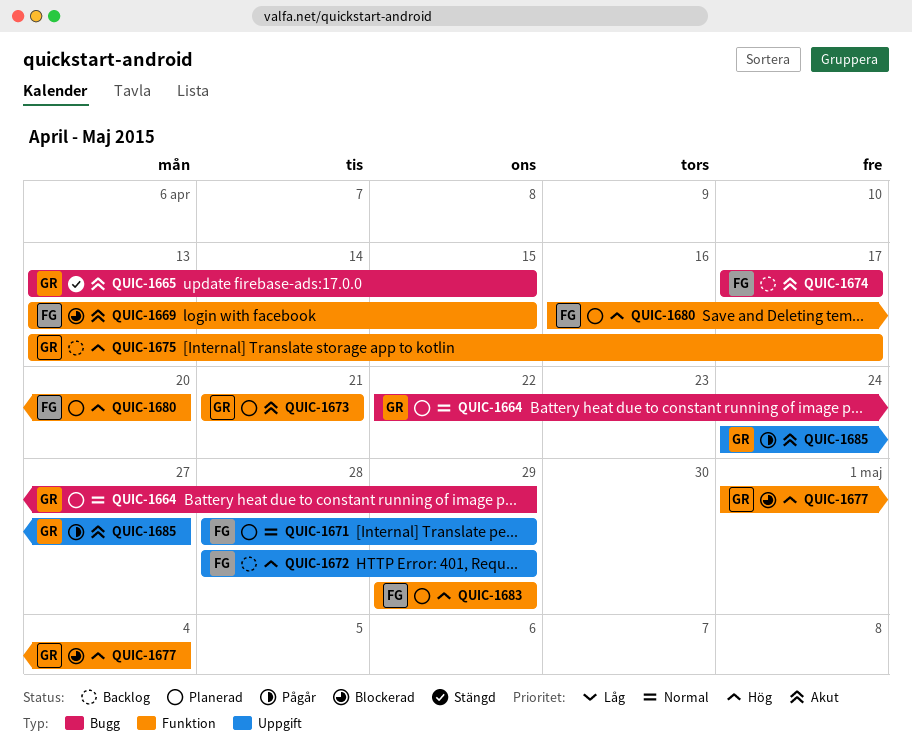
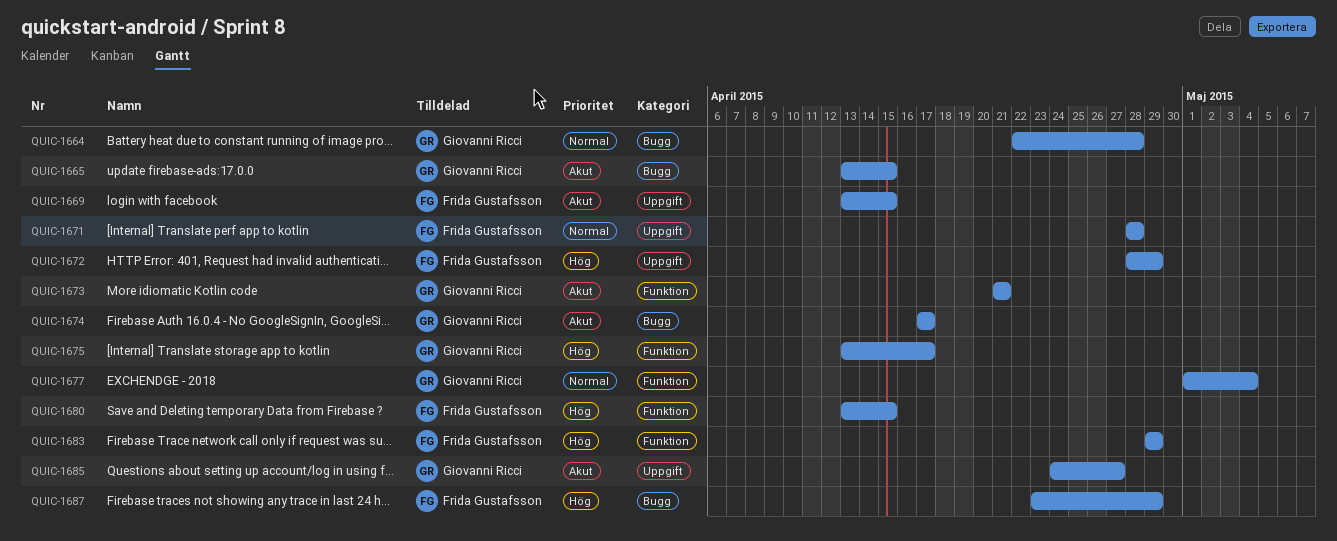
QUIC-1664, due: Apr 29 -> Apr 28
QUIC-1669, label: Funktion -> Uppgift
QUIC-1671, due: Apr 29 -> Apr 28
QUIC-1674, owner: Frida Gustafsson -> Giovanni Ricci
QUIC-1677, priority: Hög -> Normal
QUIC-1680, start: Apr 16 -> Apr 13
QUIC-1680, due: Apr 20 -> Apr 15
QUIC-1687: none -> present

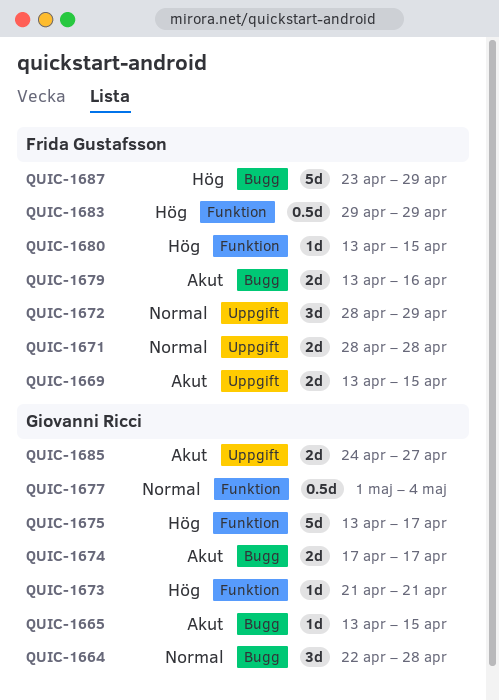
QUIC-1672, priority: Hög -> Normal
QUIC-1673, priority: Akut -> Hög
QUIC-1679: none -> present

